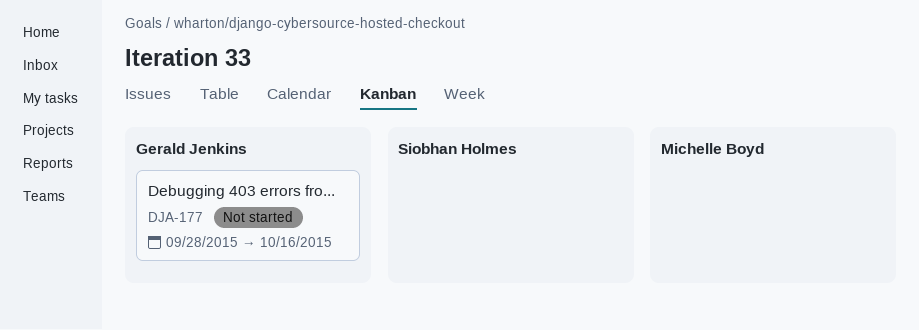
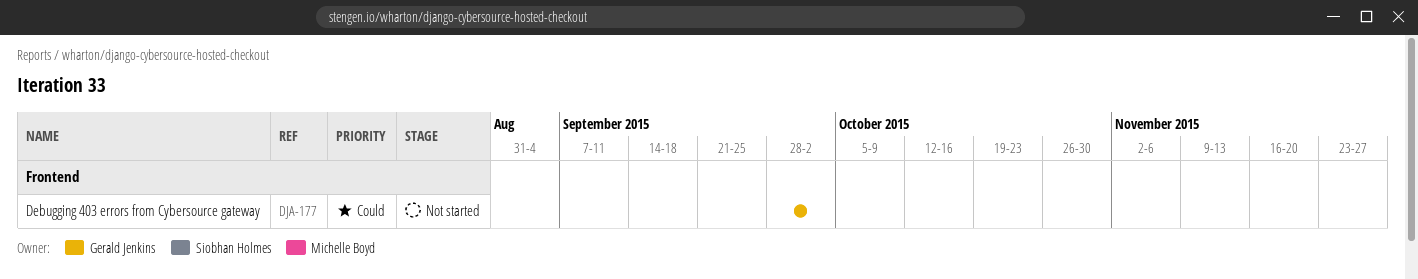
DJA-177, due: Oct 16 -> Oct 2

